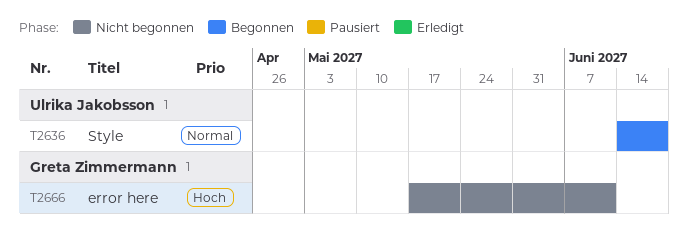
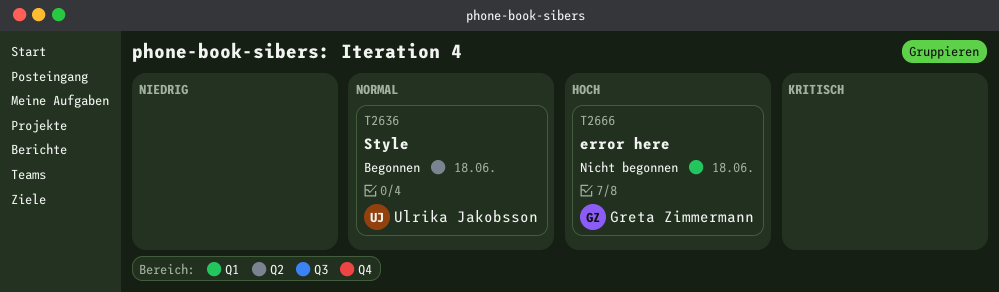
T2666, due: Jun 11 -> Jun 18

